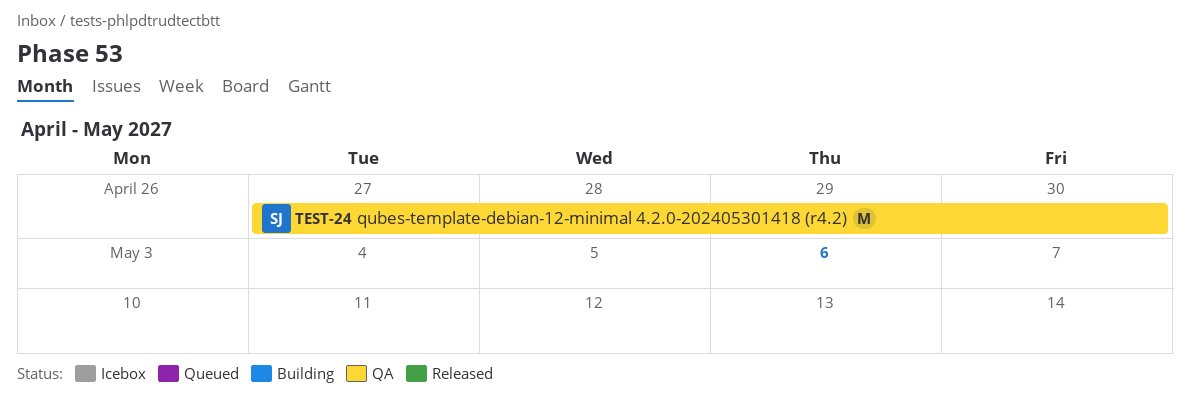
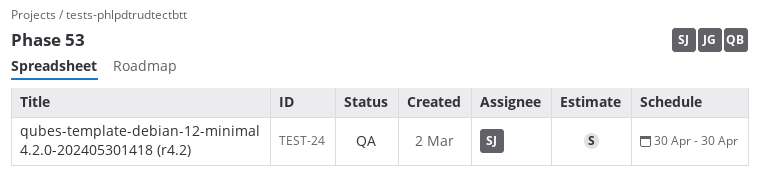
TEST-24, estimate: M -> S
TEST-24, start: Apr 27 -> Apr 30

